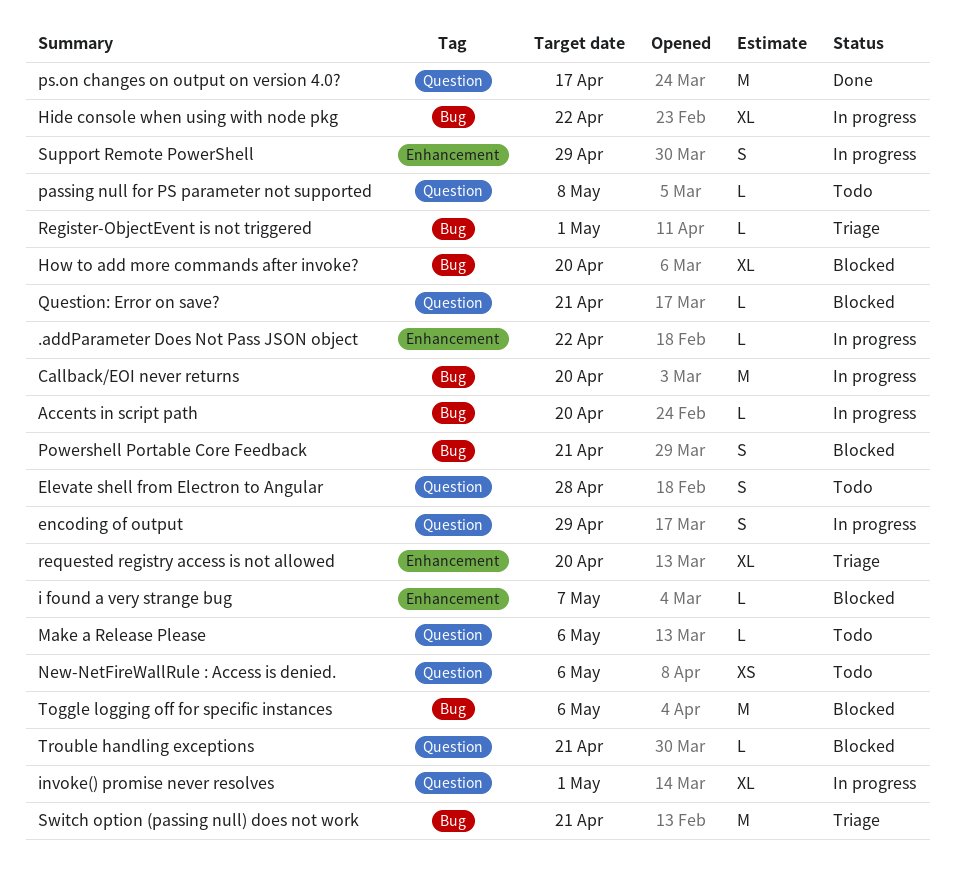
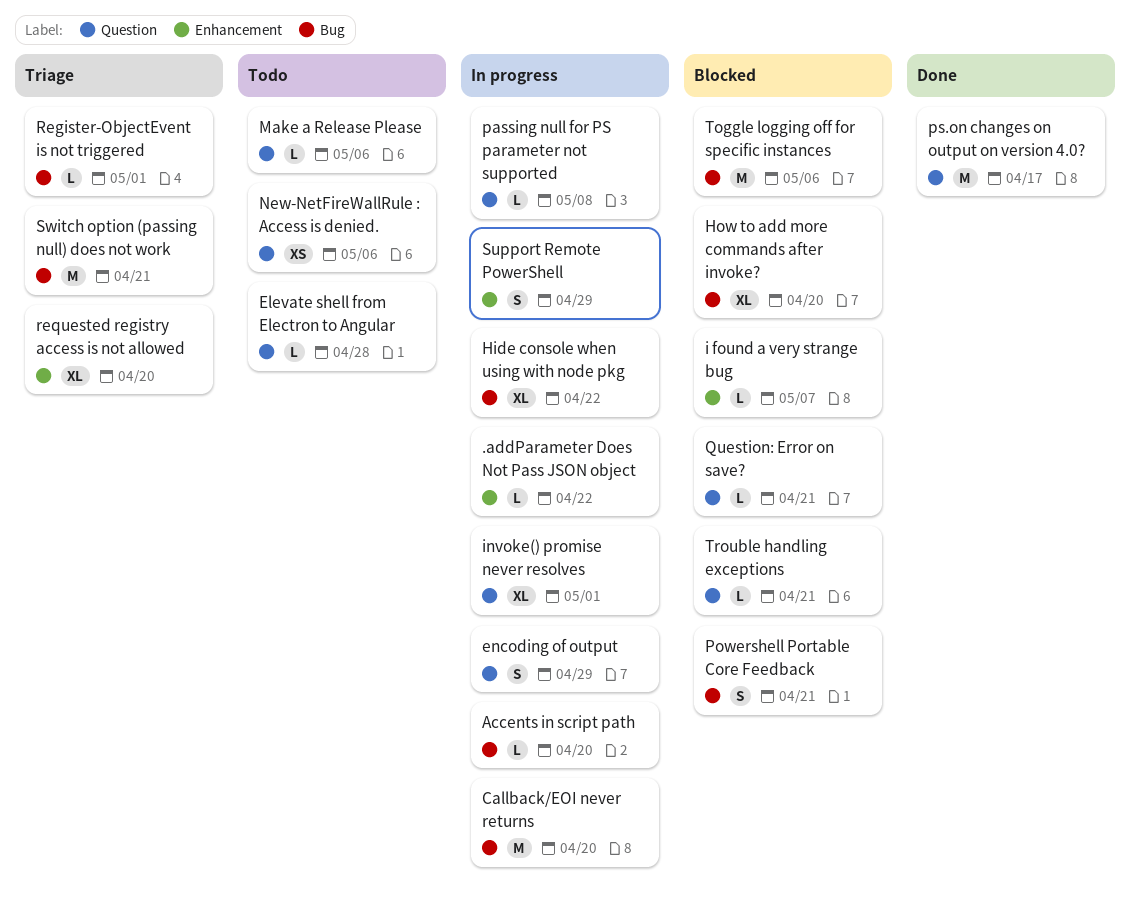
Elevate shell from Electron to Angular, estimate: S -> L
passing null for PS parameter not supported, status: Todo -> In progress

